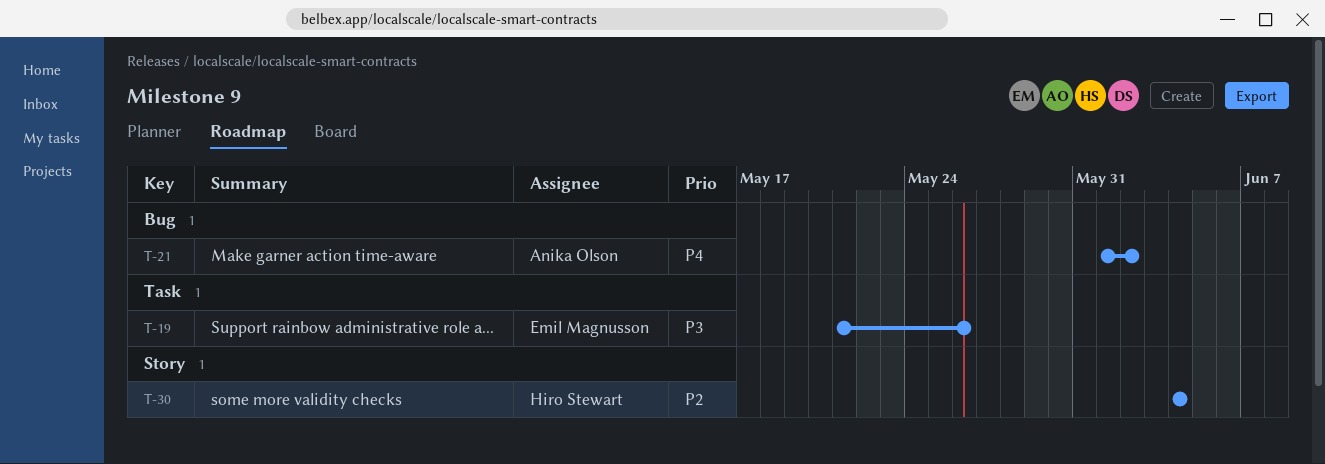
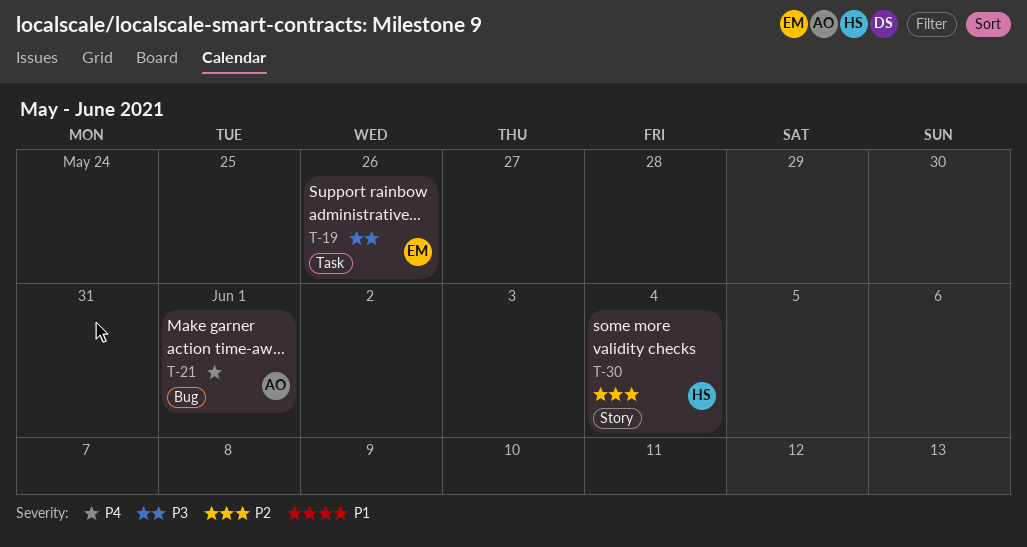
T-21, due: Jun 2 -> Jun 1

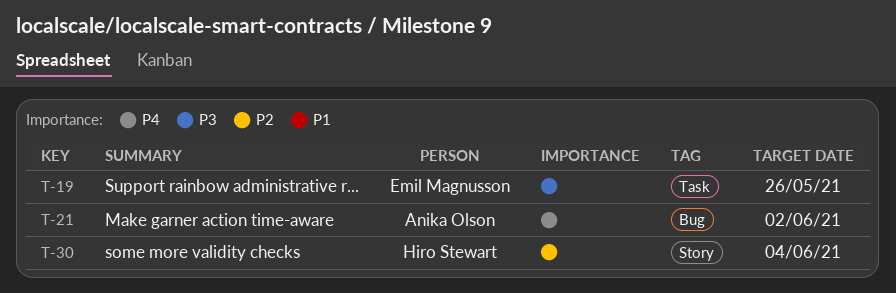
T-21, due: Jun 1 -> Jun 2

